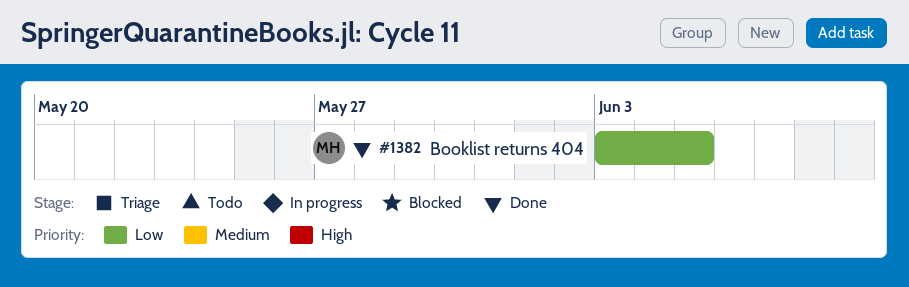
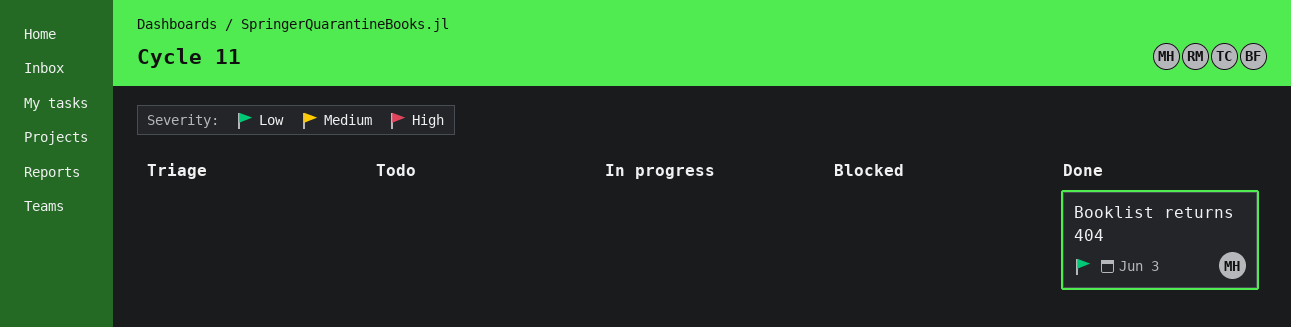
Booklist returns 404, due: Jun 5 -> Jun 3

